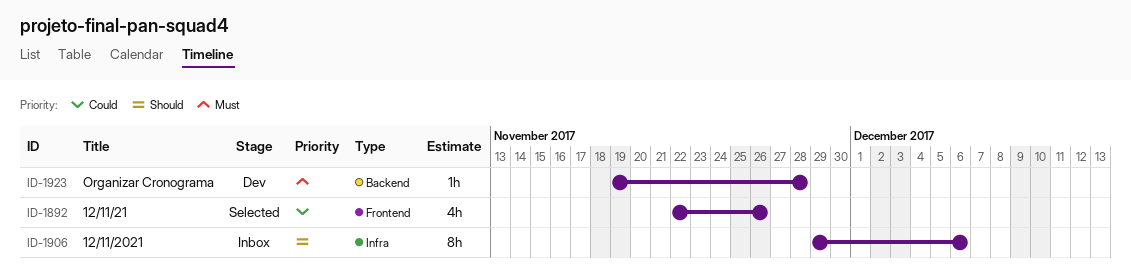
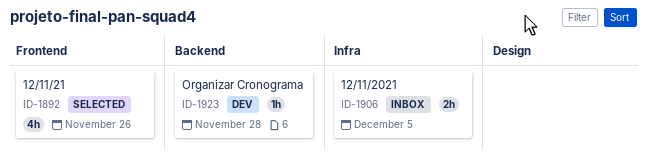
ID-1906, estimate: 8h -> 2h
ID-1906, due: Dec 6 -> Dec 5

